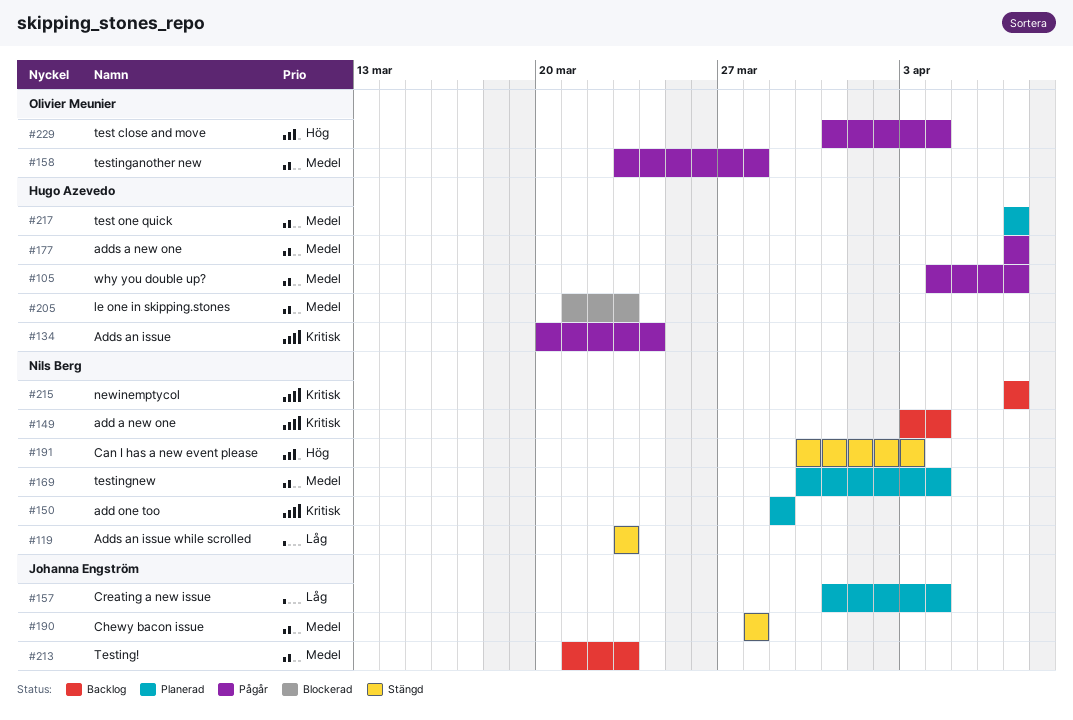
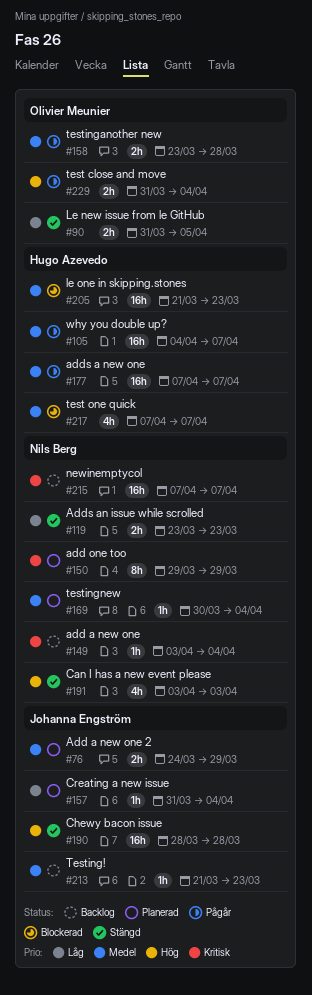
#76: none -> present
#90: none -> present
#134: present -> none
#190, priority: Medel -> Hög
#191, start: Mar 30 -> Apr 3
#217, status: Planerad -> Blockerad

